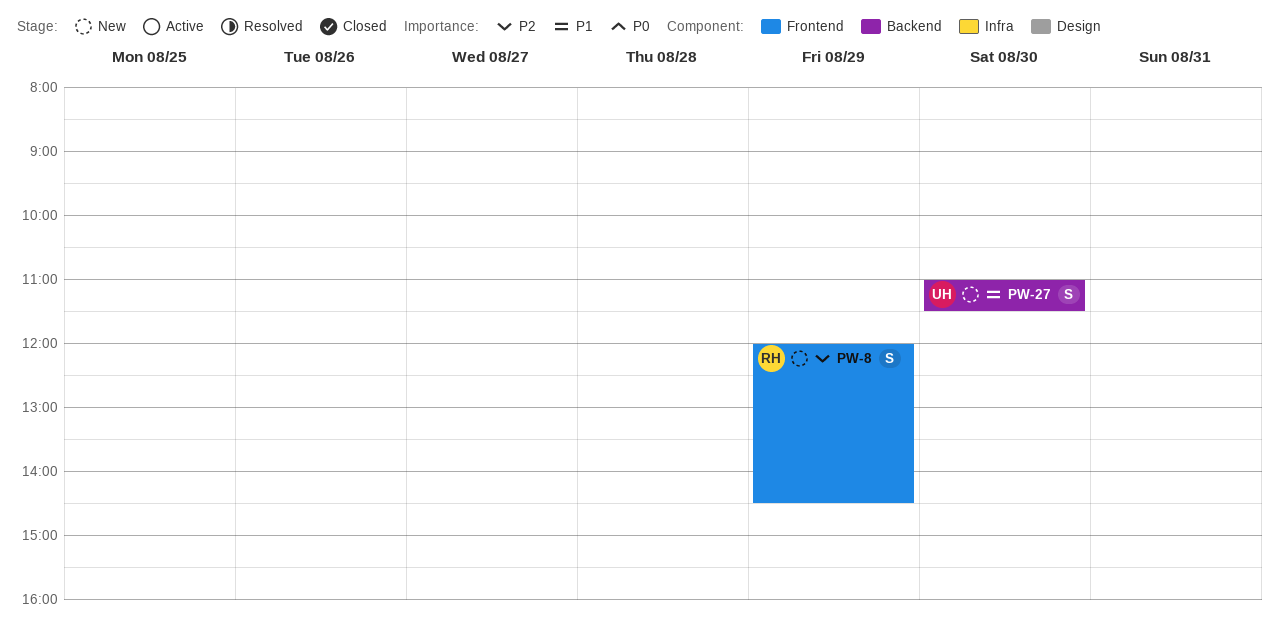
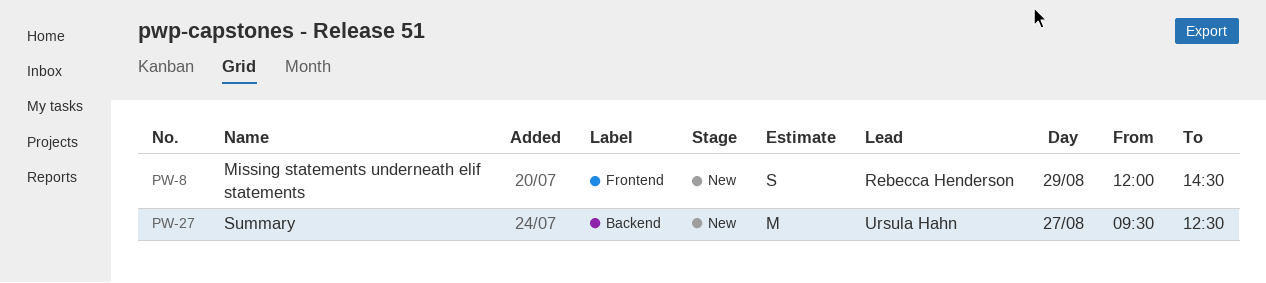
PW-27, estimate: S -> M
PW-27, day: Aug 30 -> Aug 27
PW-27, begins: 11:00 -> 09:30
PW-27, ends: 11:30 -> 12:30

